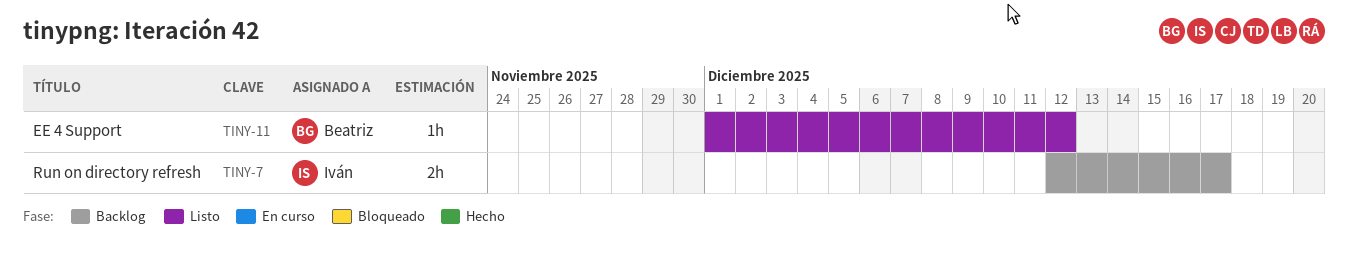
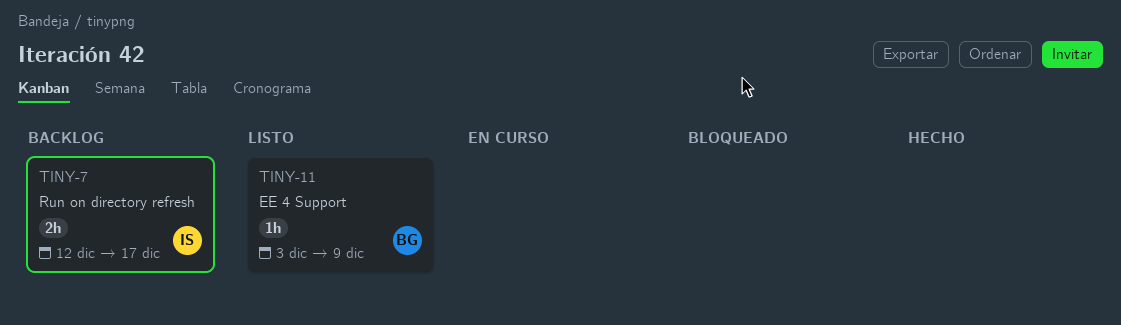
TINY-11, start: Dec 1 -> Dec 3
TINY-11, due: Dec 12 -> Dec 9

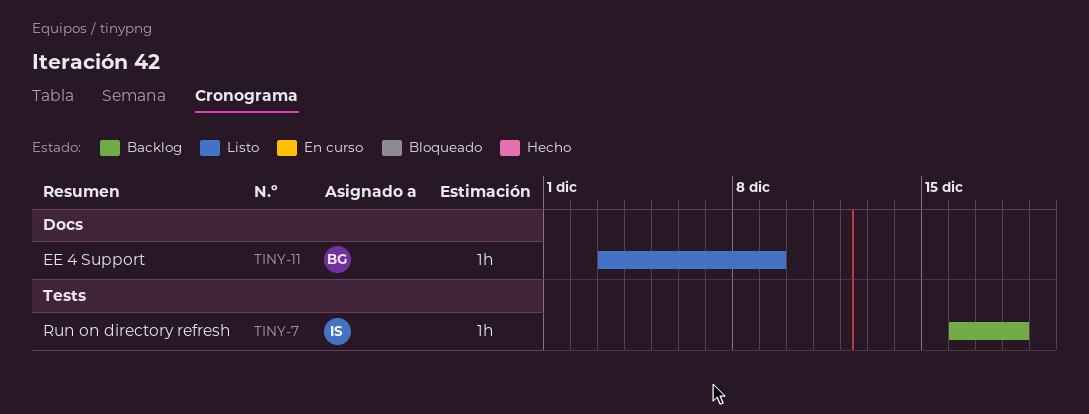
TINY-7, estimate: 2h -> 1h
TINY-7, start: Dec 12 -> Dec 16
TINY-7, due: Dec 17 -> Dec 18

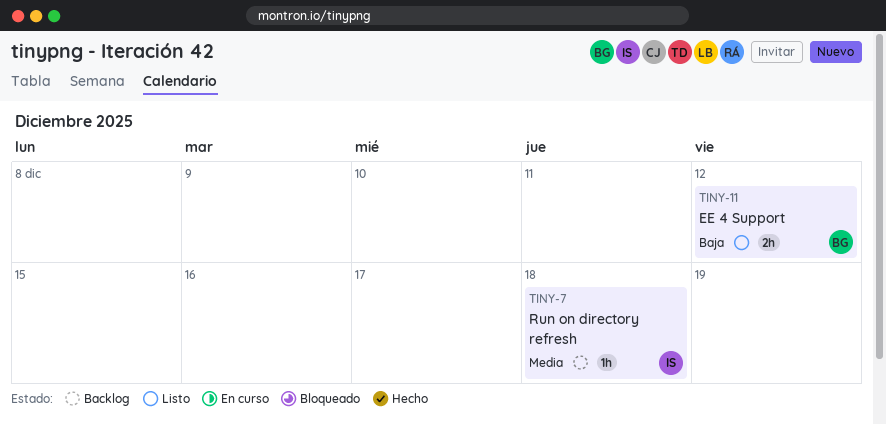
TINY-11, estimate: 1h -> 2h
TINY-11, due: Dec 9 -> Dec 12

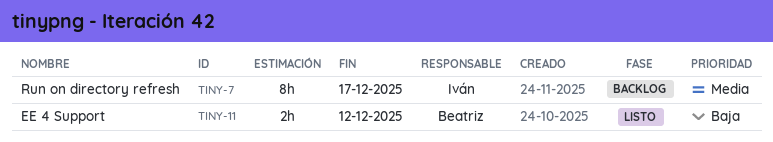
TINY-7, estimate: 1h -> 8h
TINY-7, due: Dec 18 -> Dec 17

